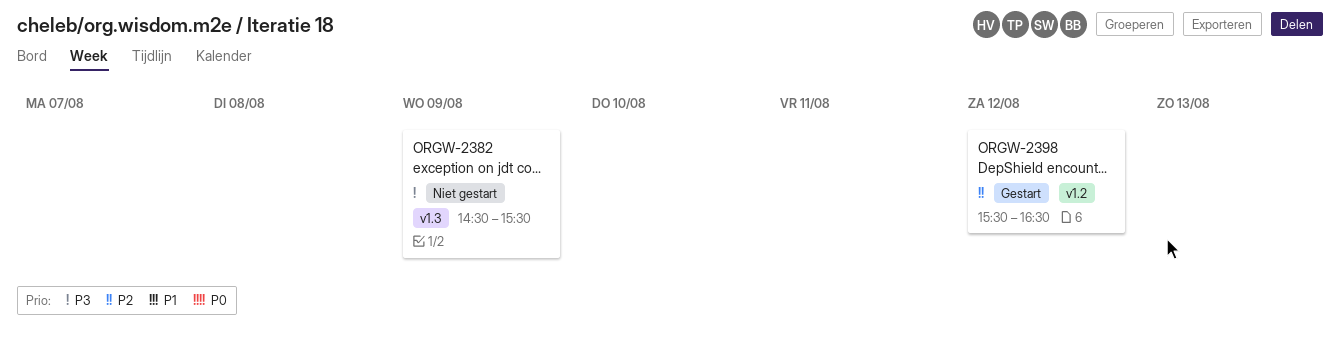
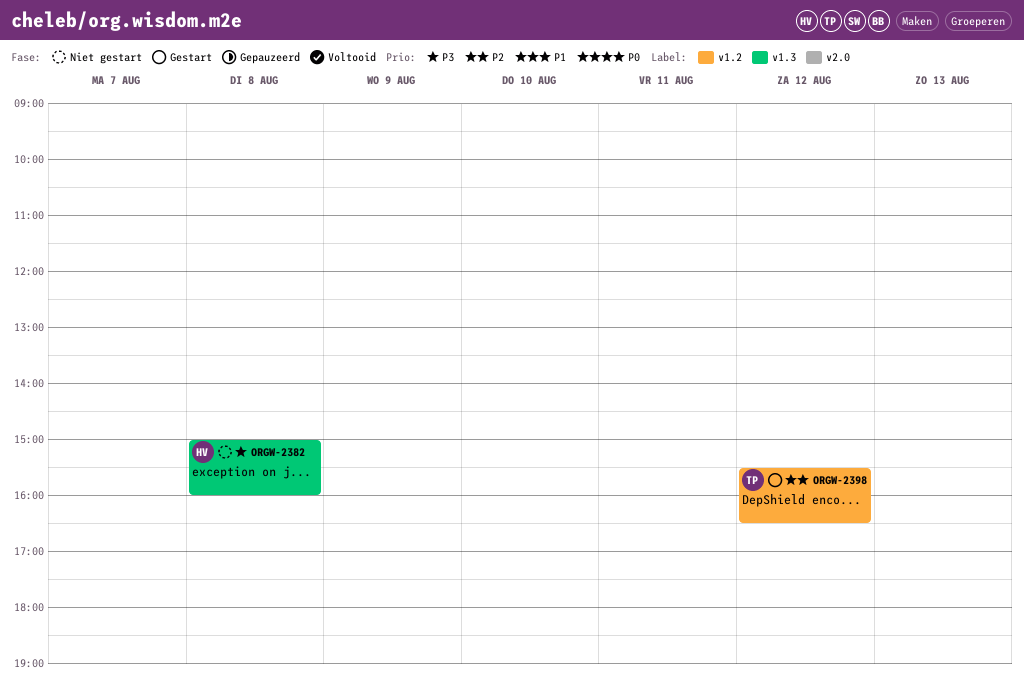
ORGW-2382, day: Aug 9 -> Aug 8
ORGW-2382, begins: 14:30 -> 15:00
ORGW-2382, ends: 15:30 -> 16:00

